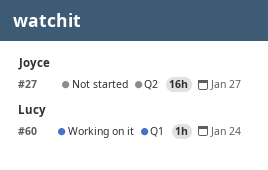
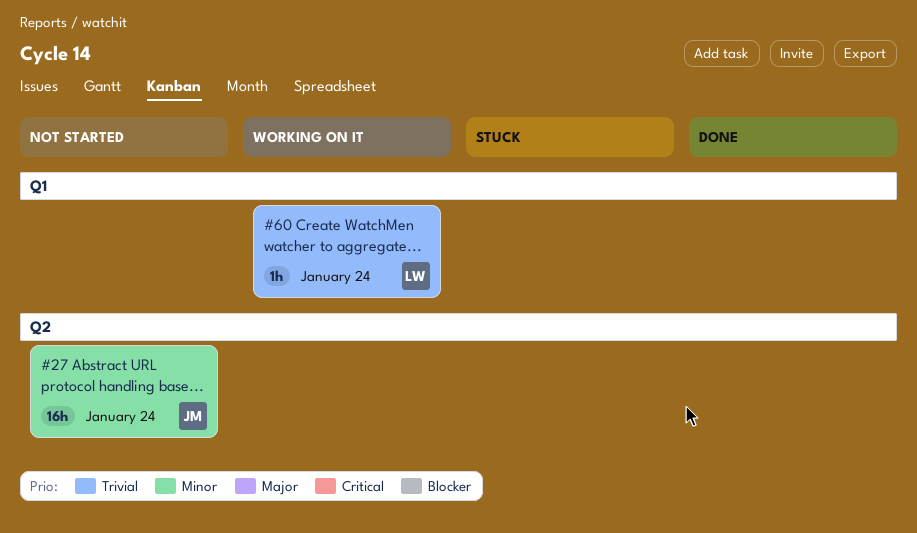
#27, due: Jan 27 -> Jan 24

